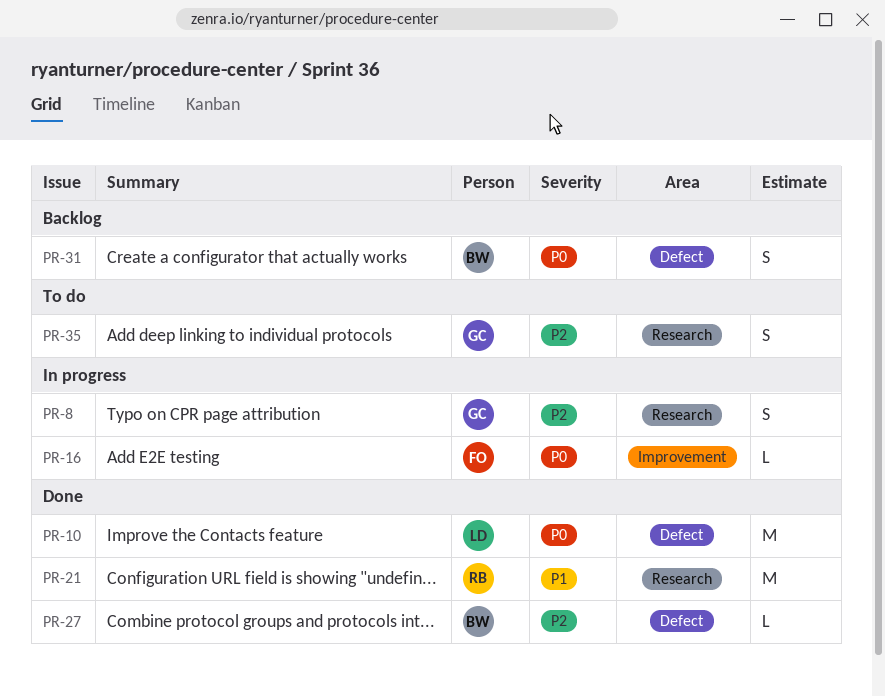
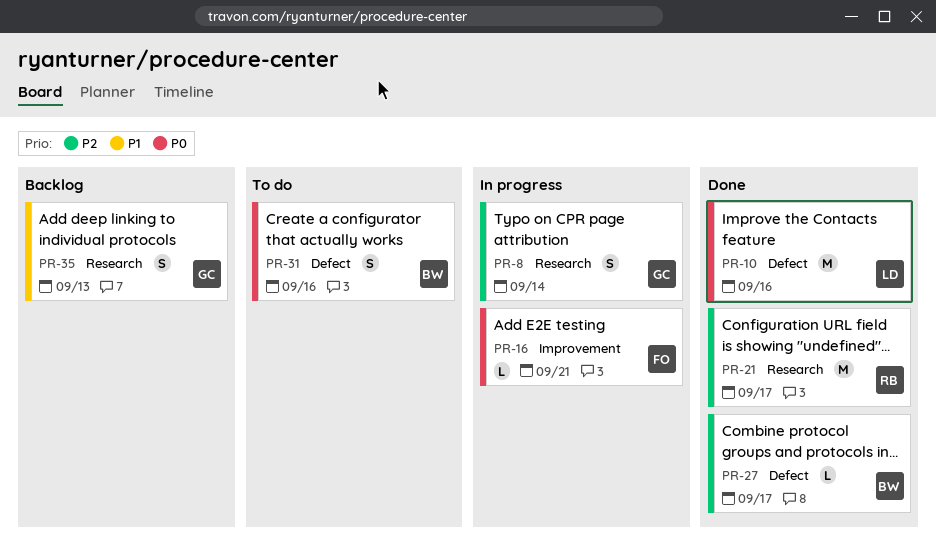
PR-21, priority: P1 -> P2
PR-31, status: Backlog -> To do
PR-35, status: To do -> Backlog
PR-35, priority: P2 -> P1

